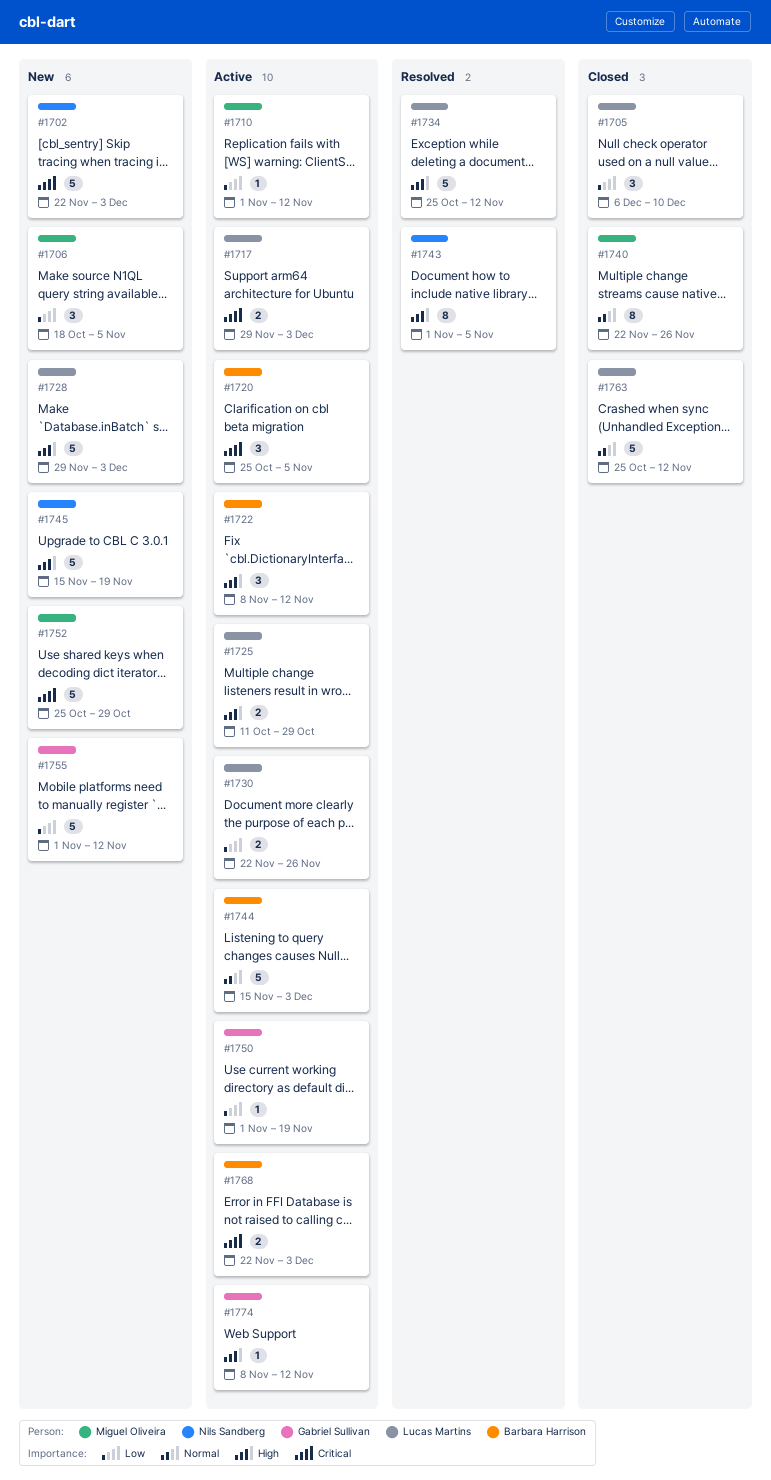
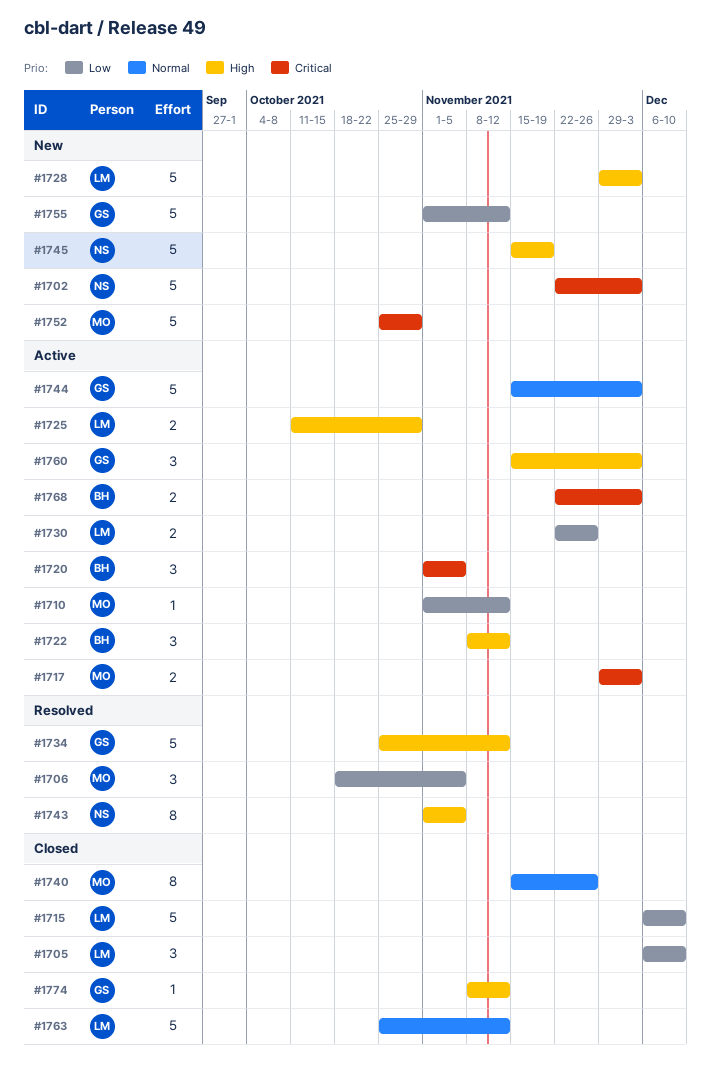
#1706, status: New -> Resolved
#1715: none -> present
#1717, owner: Lucas Martins -> Miguel Oliveira
#1720, start: Oct 25 -> Nov 1
#1734, owner: Lucas Martins -> Gabriel Sullivan
#1740, start: Nov 22 -> Nov 15
#1744, owner: Barbara Harrison -> Gabriel Sullivan
#1750: present -> none
#1760: none -> present
#1774, status: Active -> Closed

